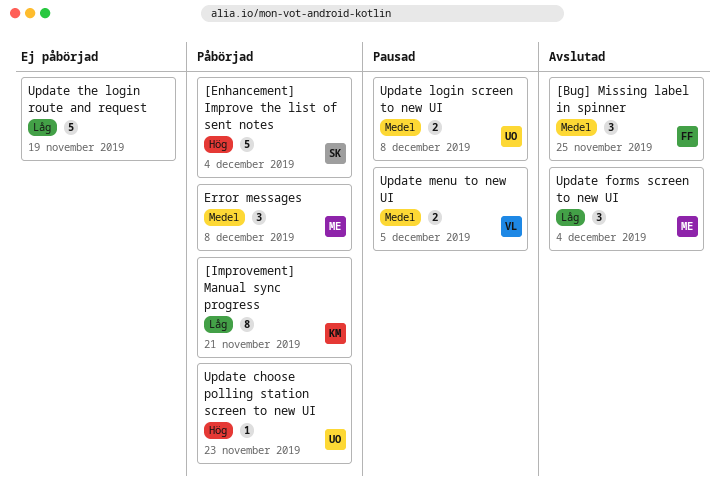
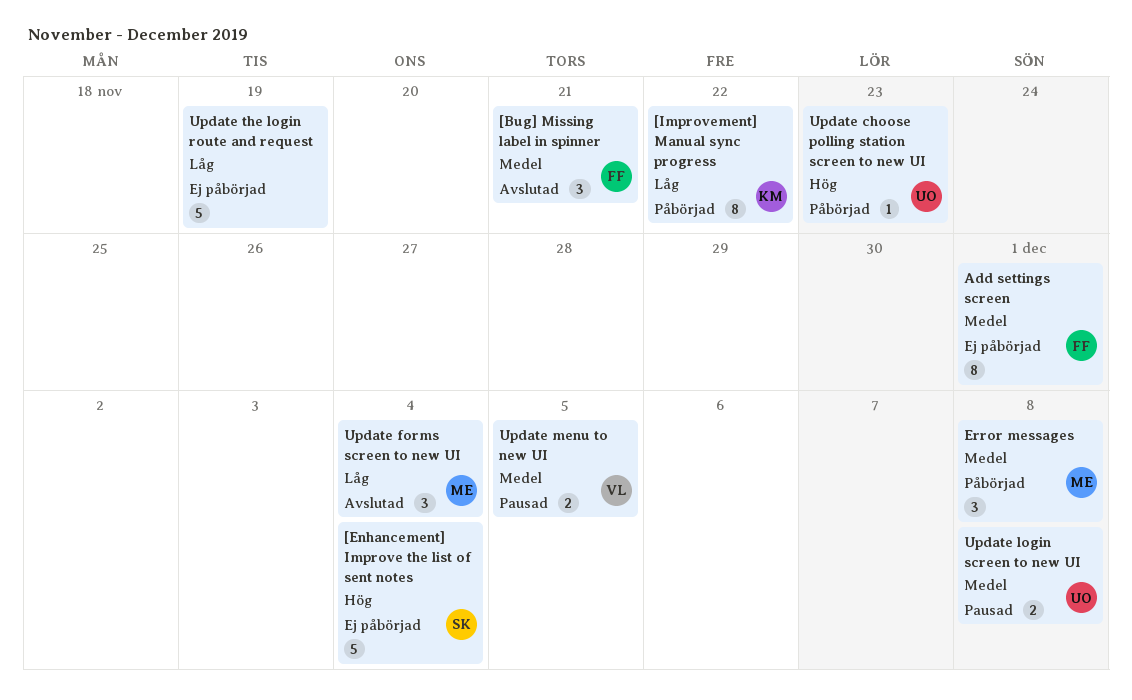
[Bug] Missing label in spinner, due: Nov 25 -> Nov 21
[Enhancement] Improve the list of sent notes, status: Påbörjad -> Ej påbörjad
[Improvement] Manual sync progress, due: Nov 21 -> Nov 22
Add settings screen: none -> present

